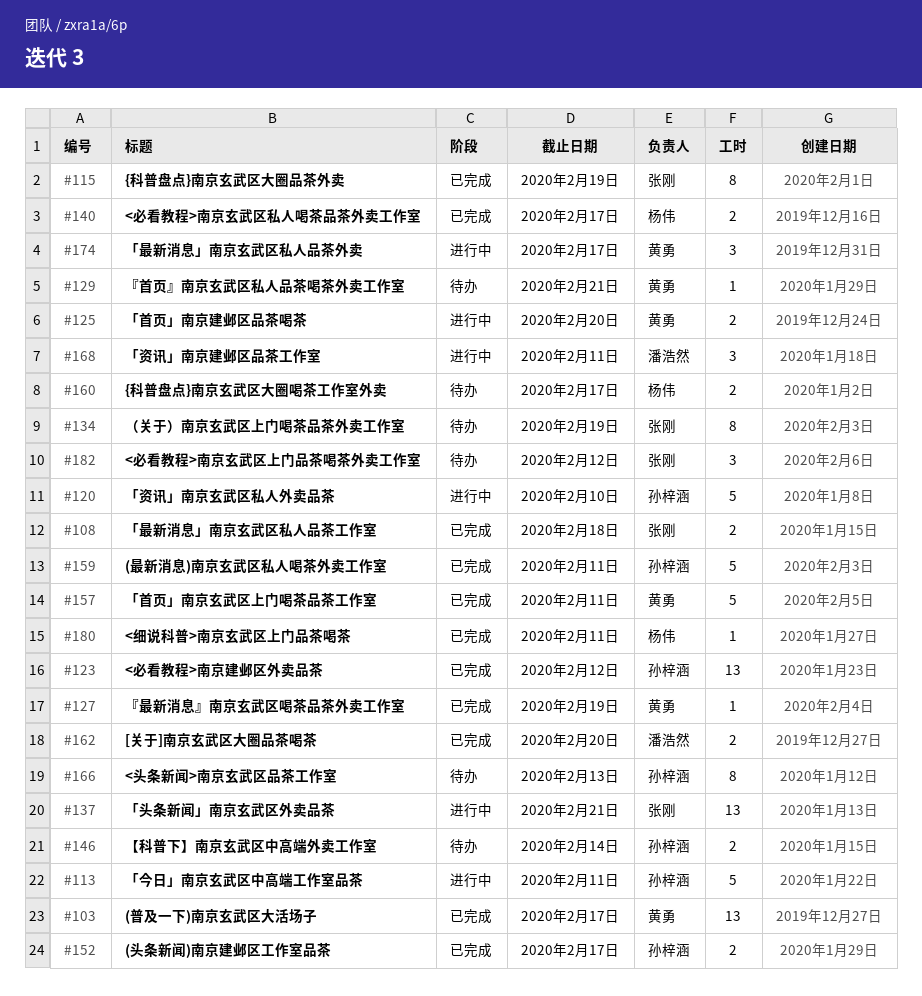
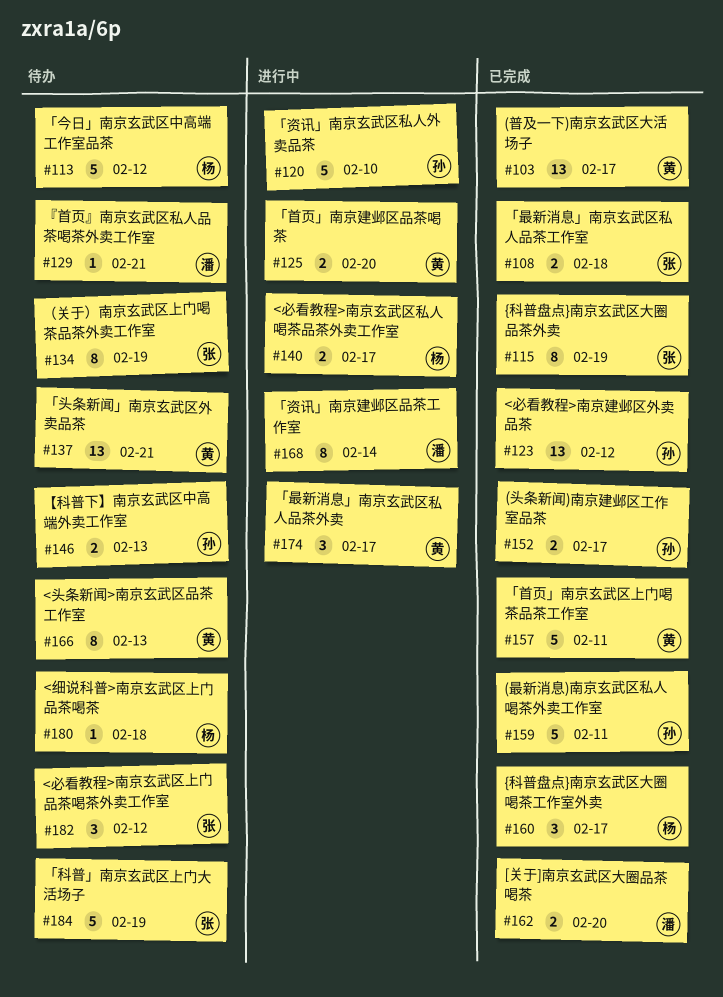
#113, status: 进行中 -> 待办
#113, owner: 孙梓涵 -> 杨伟
#113, due: Feb 11 -> Feb 12
#127: present -> none
#129, owner: 黄勇 -> 潘浩然
#137, status: 进行中 -> 待办
#137, owner: 张刚 -> 黄勇
#140, status: 已完成 -> 进行中
#146, due: Feb 14 -> Feb 13
#160, status: 待办 -> 已完成
#160, estimate: 2 -> 3
#166, owner: 孙梓涵 -> 黄勇
#168, estimate: 3 -> 8
#168, due: Feb 11 -> Feb 14
#180, status: 已完成 -> 待办
#180, due: Feb 11 -> Feb 18
#184: none -> present

